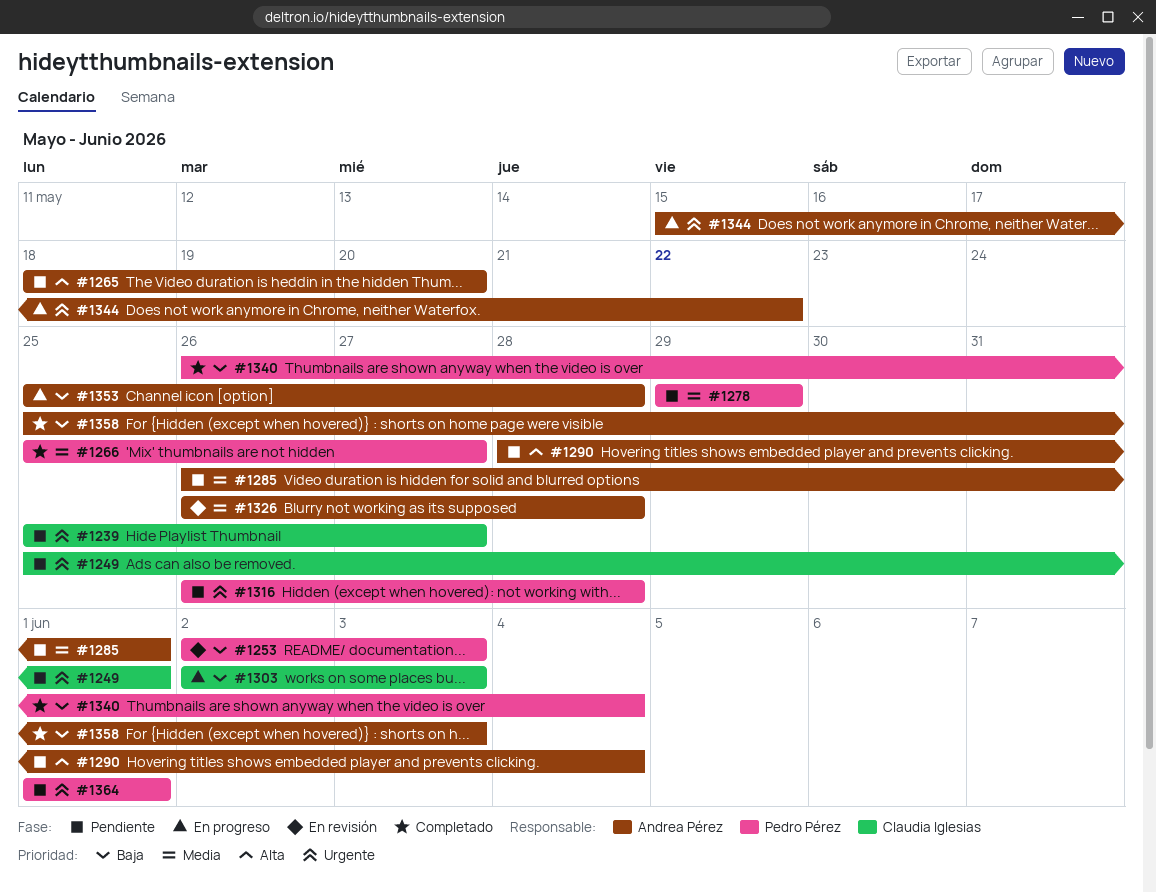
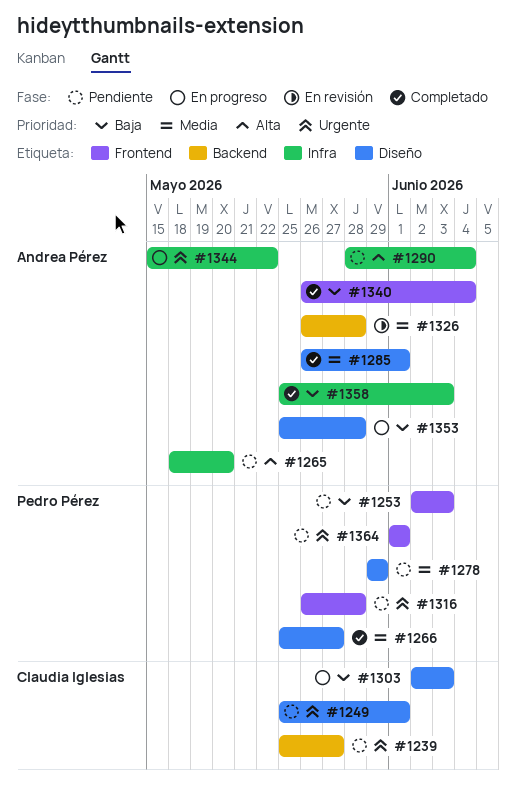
#1253, status: En revisión -> Pendiente
#1285, status: Pendiente -> Completado
#1340, owner: Pedro Pérez -> Andrea Pérez

